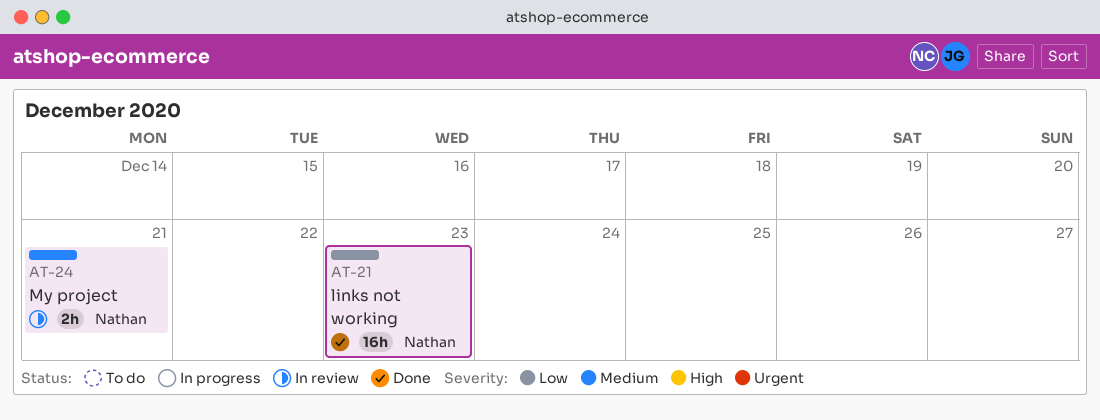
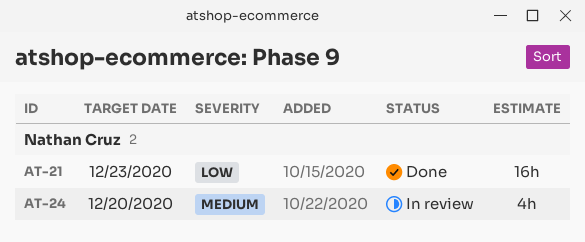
AT-24, estimate: 2h -> 4h
AT-24, due: Dec 21 -> Dec 20

